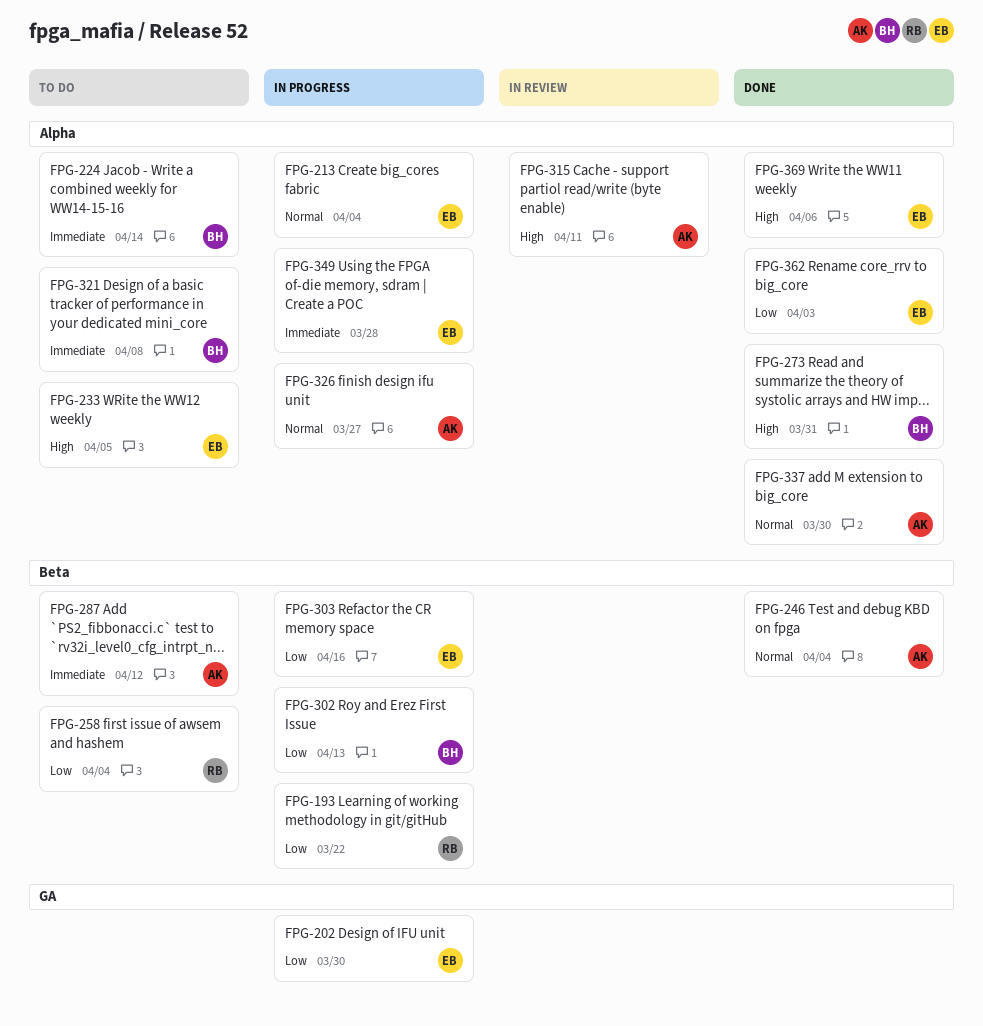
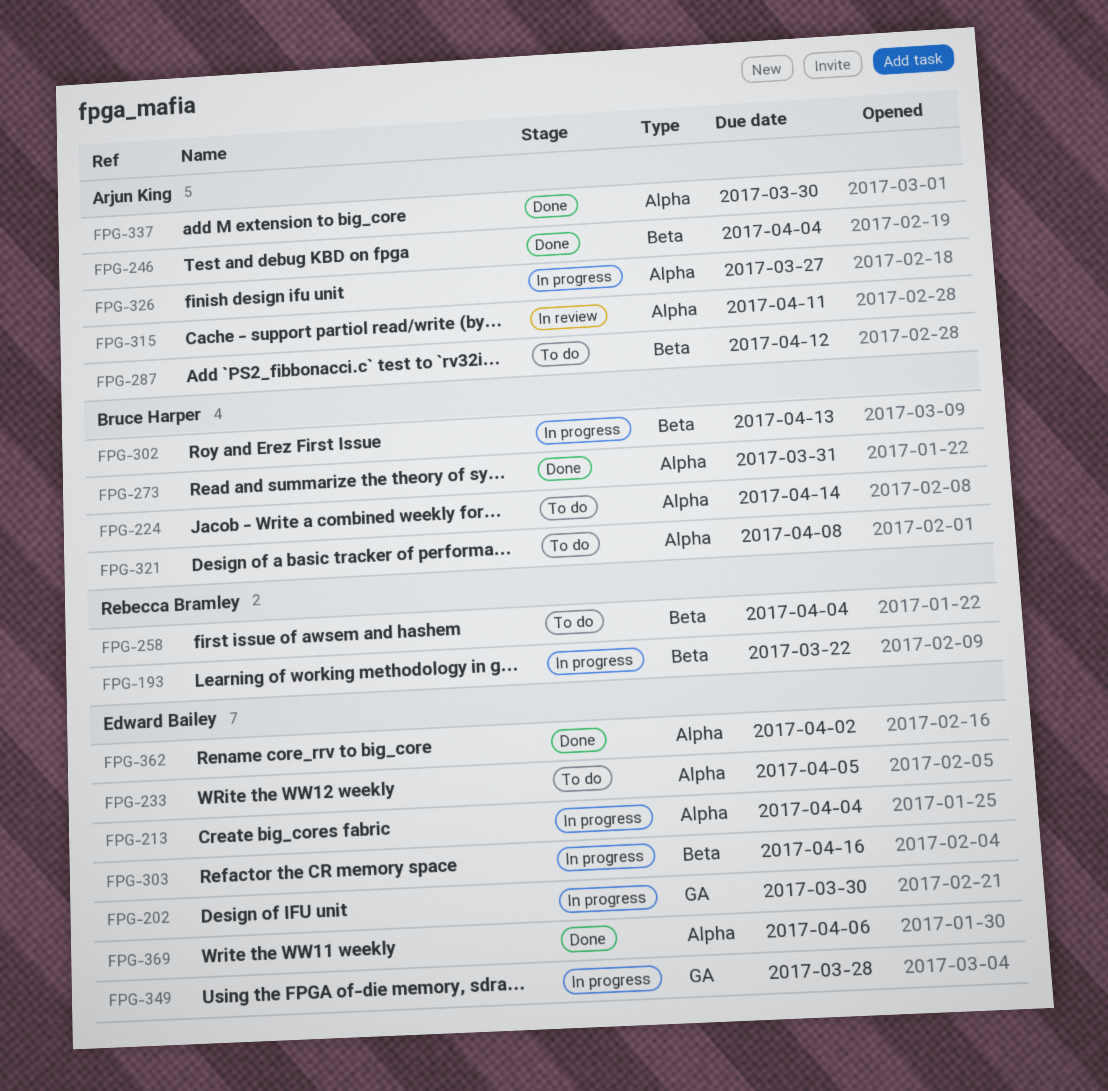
FPG-349, label: Alpha -> GA
FPG-362, due: Apr 3 -> Apr 2

